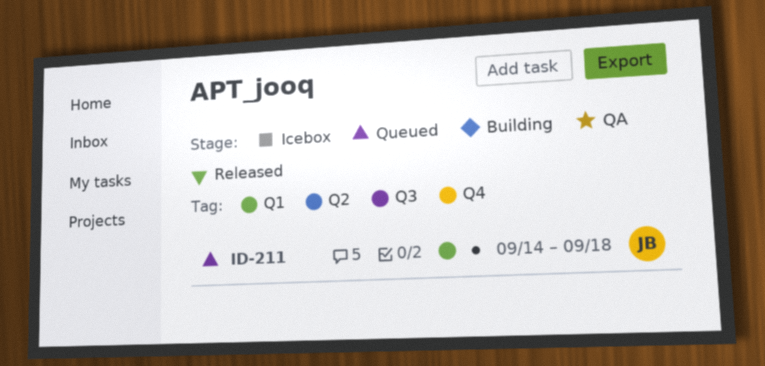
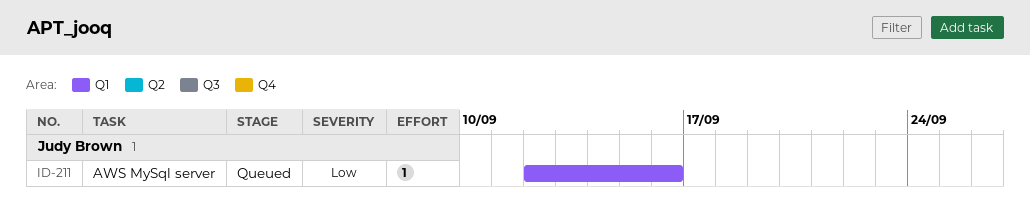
ID-211, start: Sep 14 -> Sep 12
ID-211, due: Sep 18 -> Sep 16

